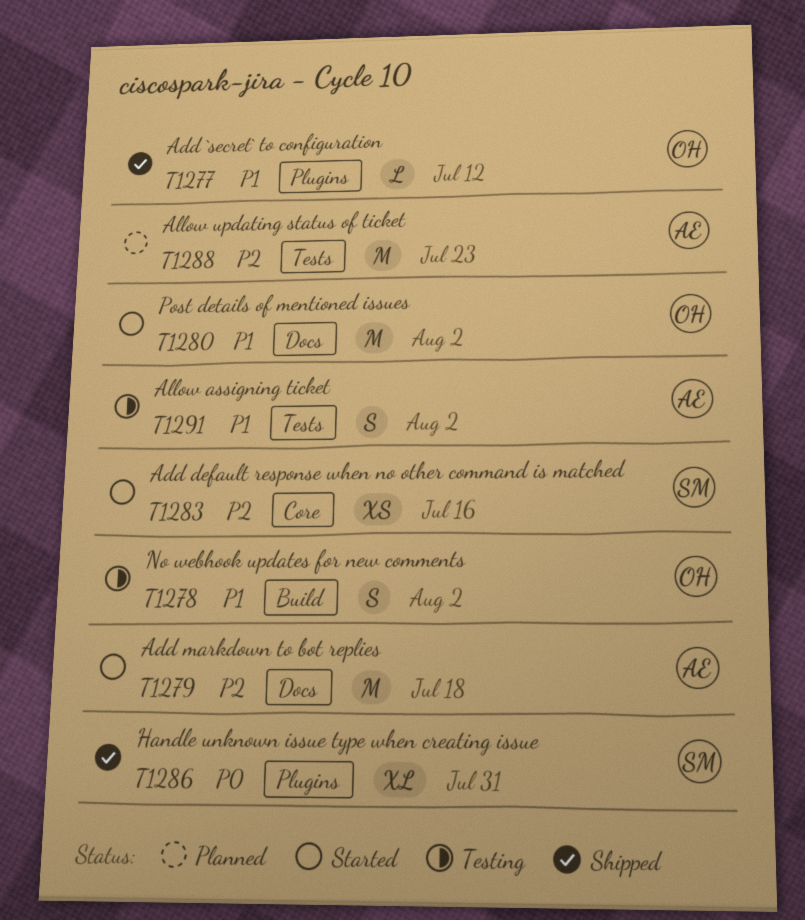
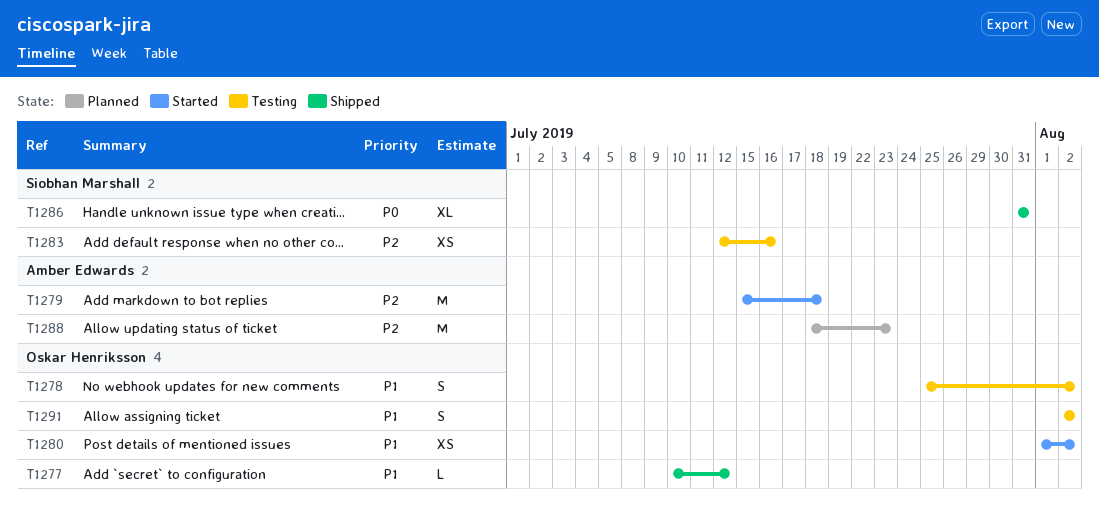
T1280, estimate: M -> XS
T1283, status: Started -> Testing
T1291, owner: Amber Edwards -> Oskar Henriksson

